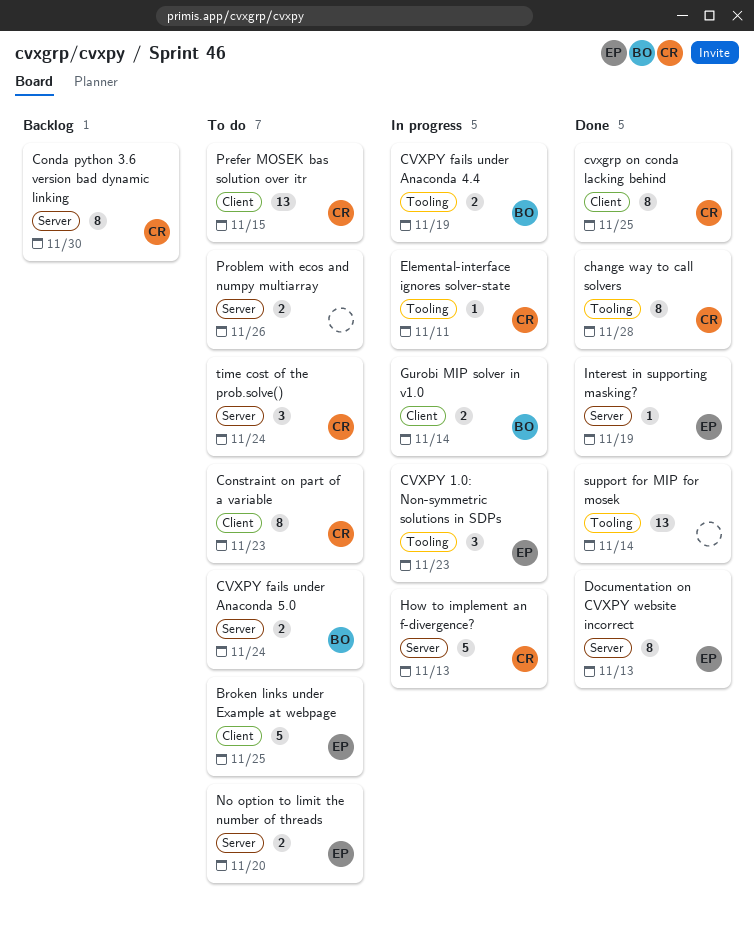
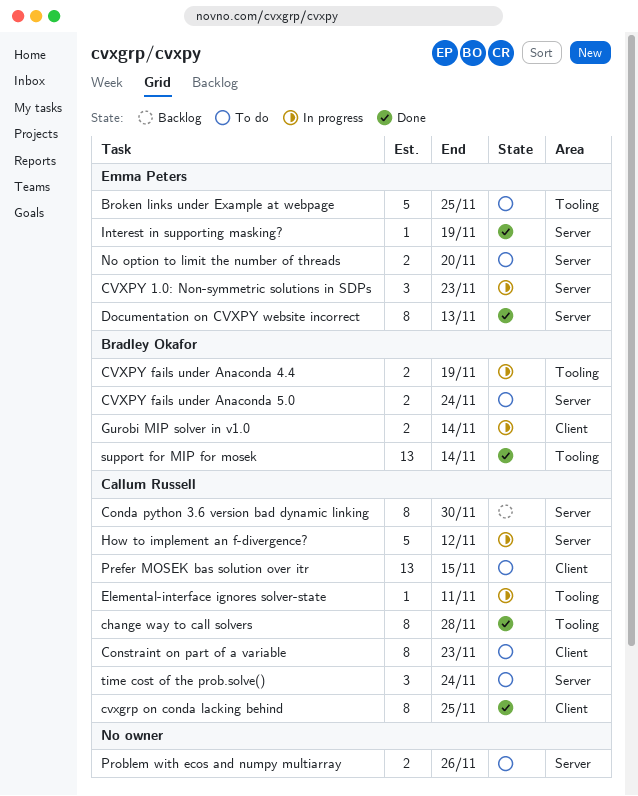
Broken links under Example at webpage, label: Client -> Tooling
CVXPY 1.0: Non-symmetric solutions in SDPs, label: Tooling -> Server
How to implement an f-divergence?, due: Nov 13 -> Nov 12
support for MIP for mosek, owner: none -> Bradley Okafor

